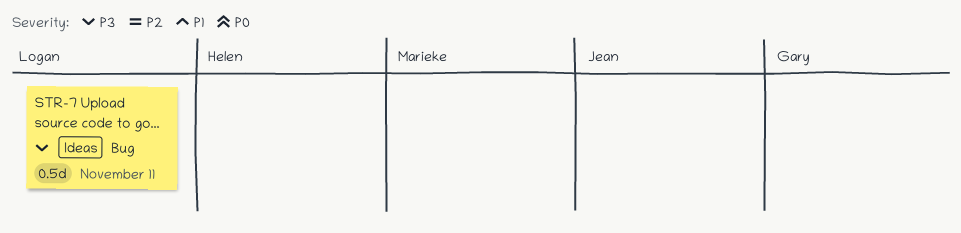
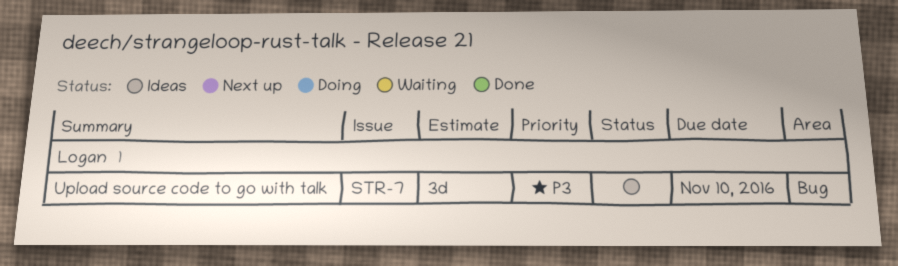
STR-7, estimate: 0.5d -> 3d
STR-7, due: Nov 11 -> Nov 10

